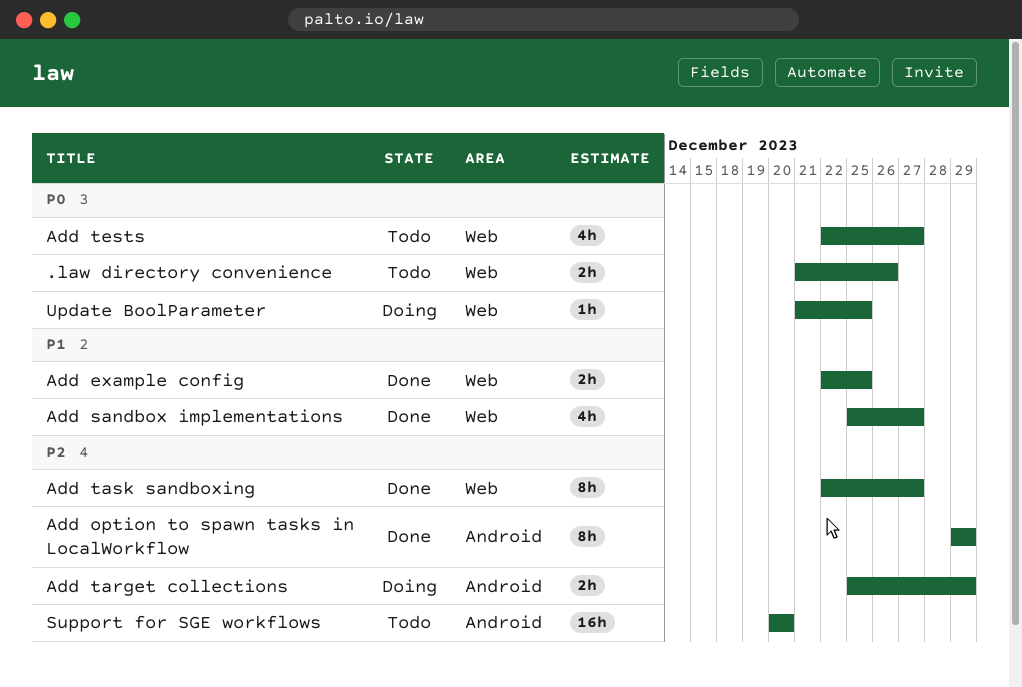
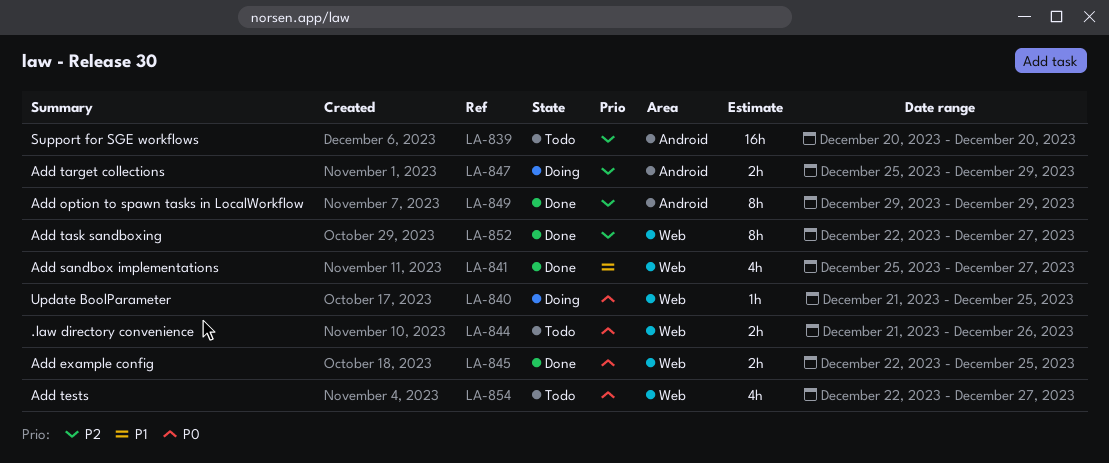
Add example config, priority: P1 -> P0

